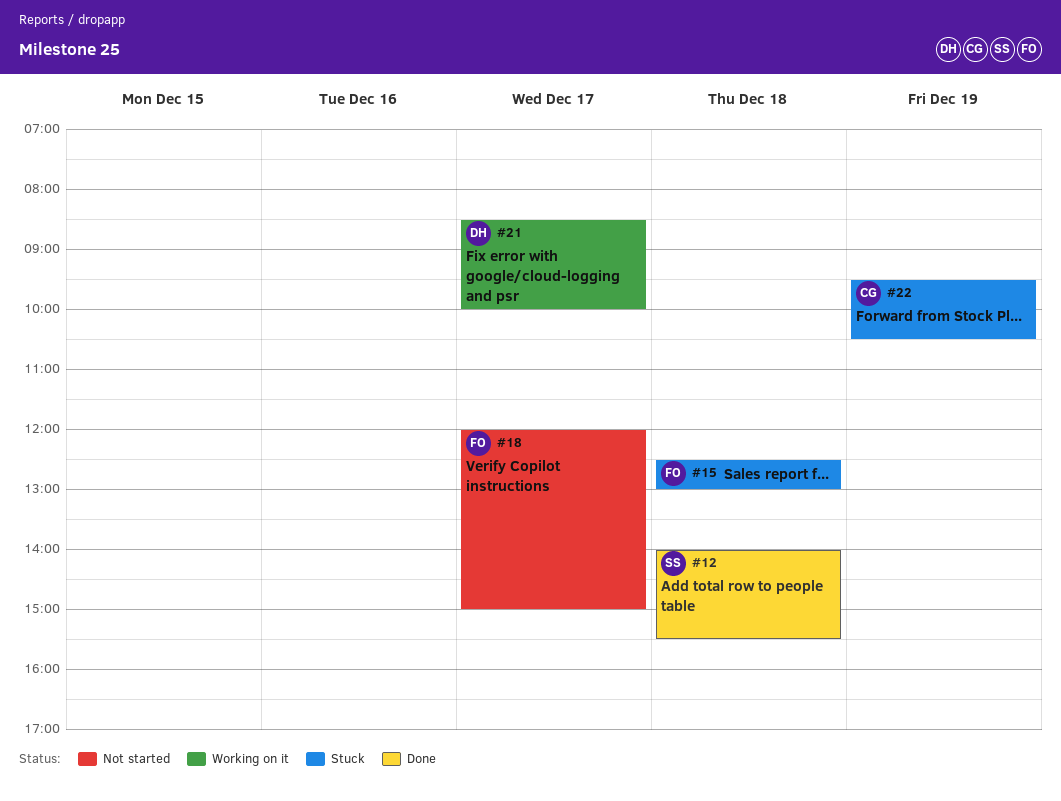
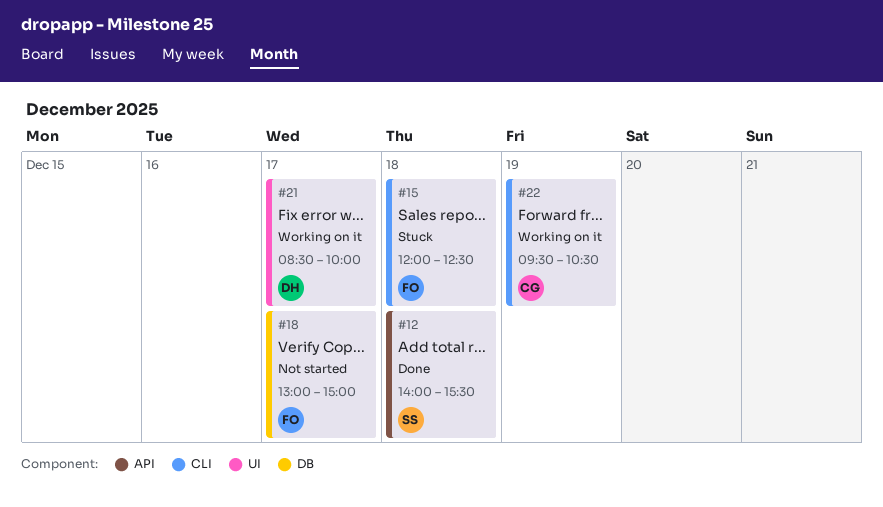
#15, begins: 12:30 -> 12:00
#15, ends: 13:00 -> 12:30
#18, begins: 12:00 -> 13:00
#22, status: Stuck -> Working on it

